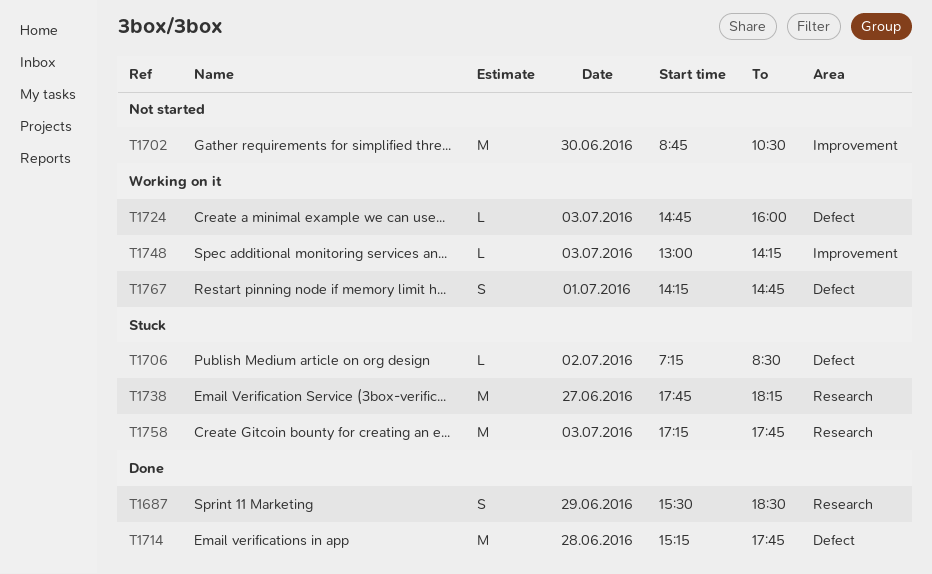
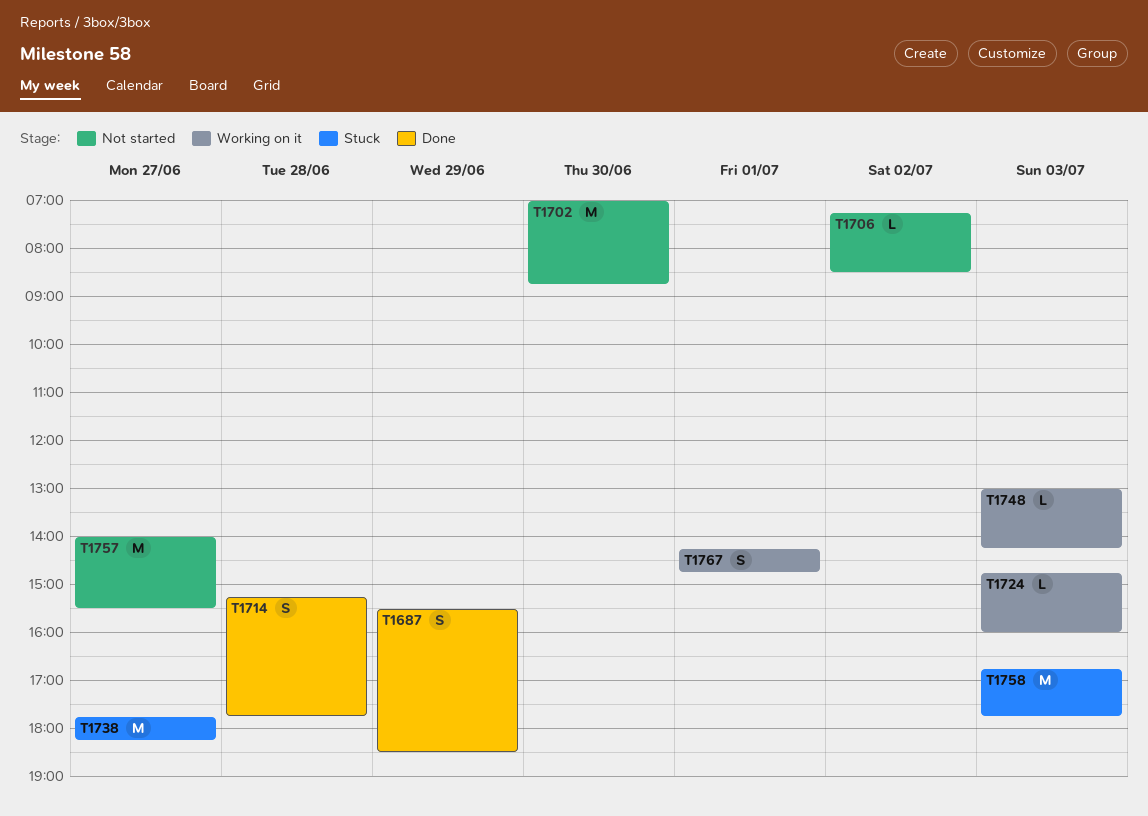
T1702, begins: 08:45 -> 07:00
T1702, ends: 10:30 -> 08:45
T1706, status: Stuck -> Not started
T1714, estimate: M -> S
T1757: none -> present
T1758, begins: 17:15 -> 16:45

